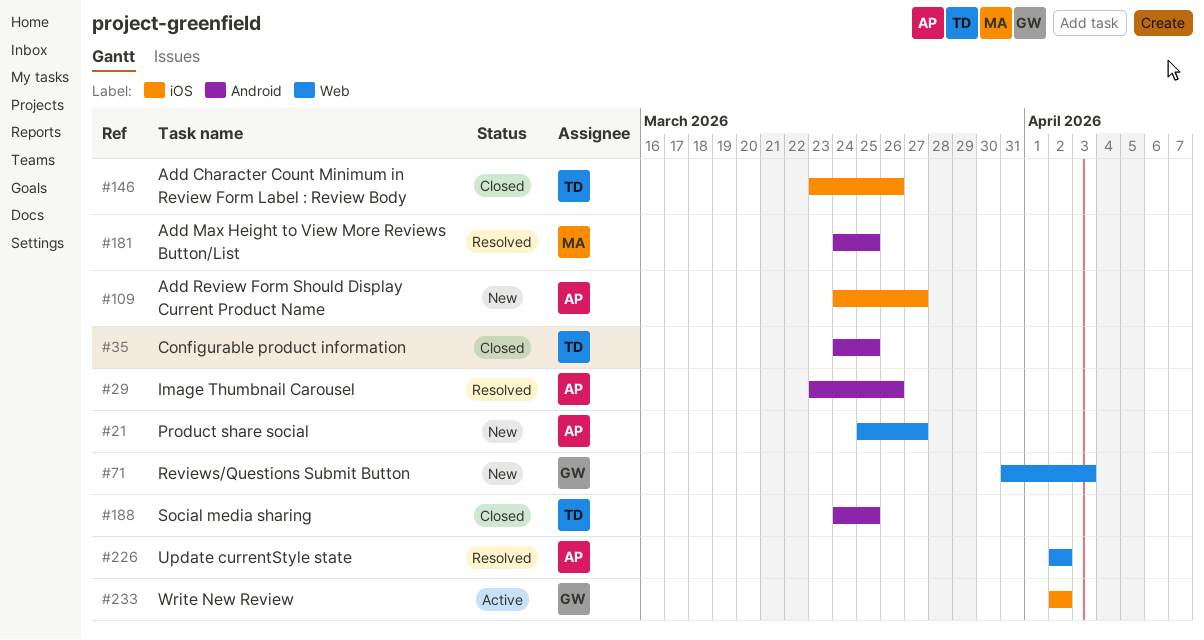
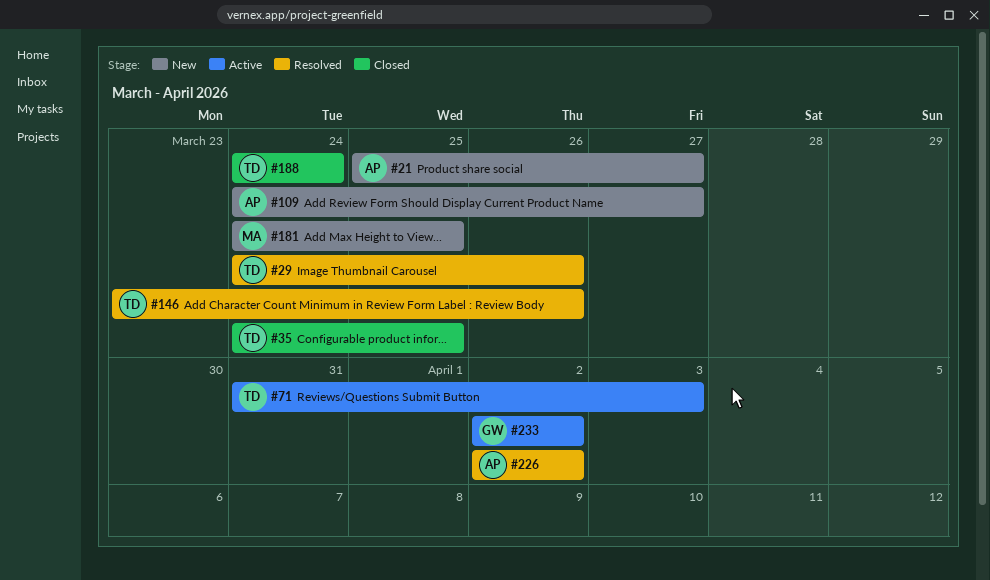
#29, owner: AP -> TD
#29, start: Mar 23 -> Mar 24
#71, status: New -> Active
#71, owner: GW -> TD
#146, status: Closed -> Resolved
#181, status: Resolved -> New
#188, due: Mar 25 -> Mar 24

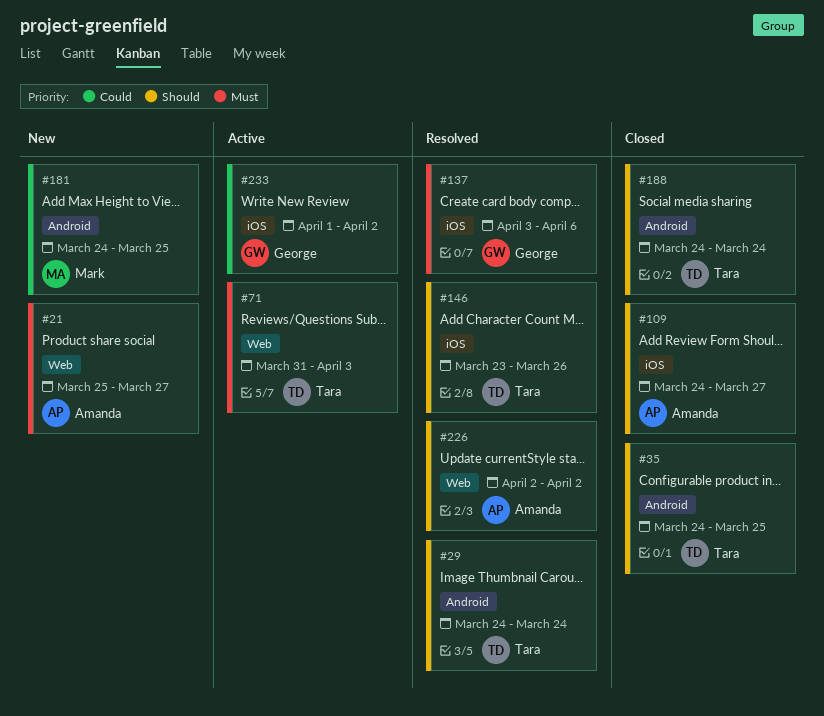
#29, due: Mar 26 -> Mar 24
#109, status: New -> Closed
#137: none -> present
#233, start: Apr 2 -> Apr 1

